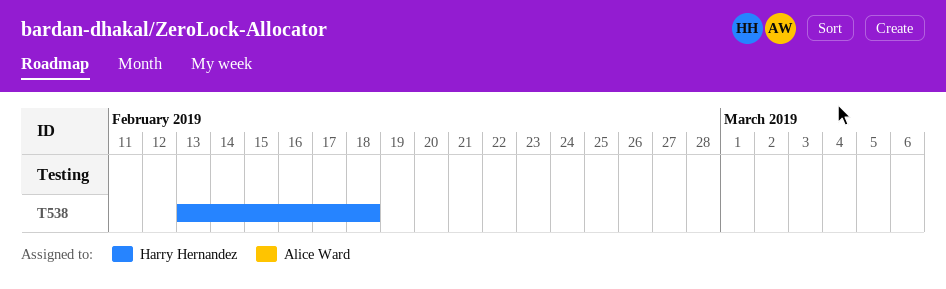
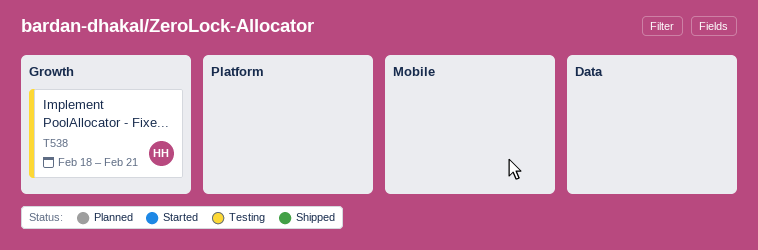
T538, start: Feb 13 -> Feb 18
T538, due: Feb 18 -> Feb 21

